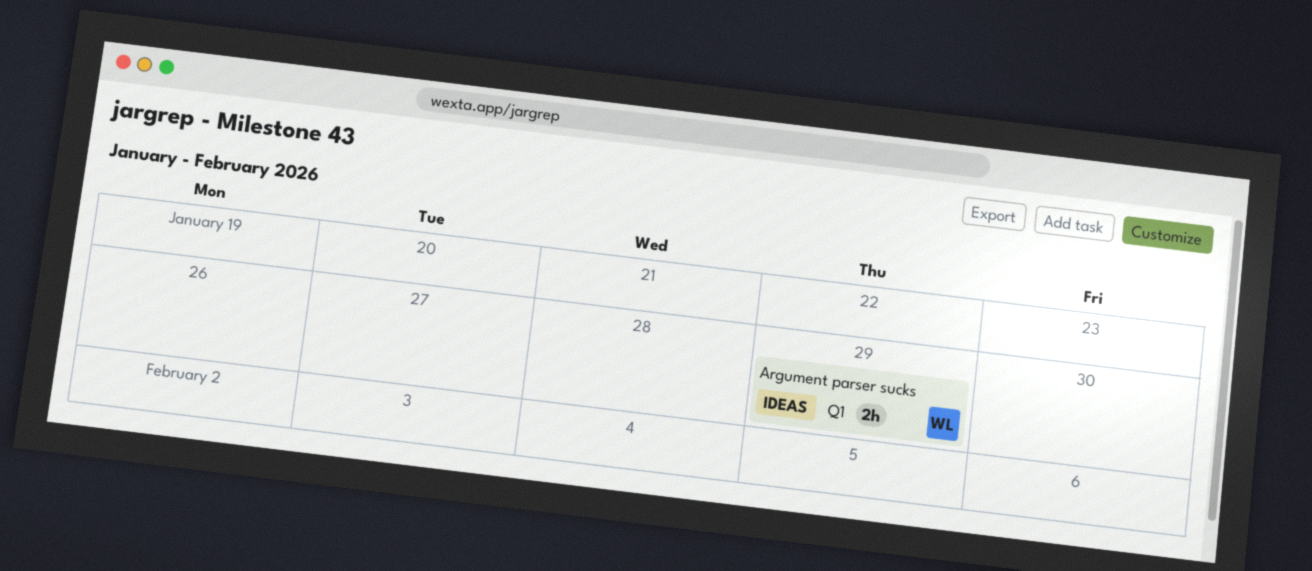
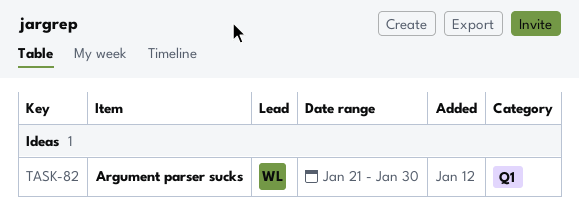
Argument parser sucks, due: Jan 29 -> Jan 30

